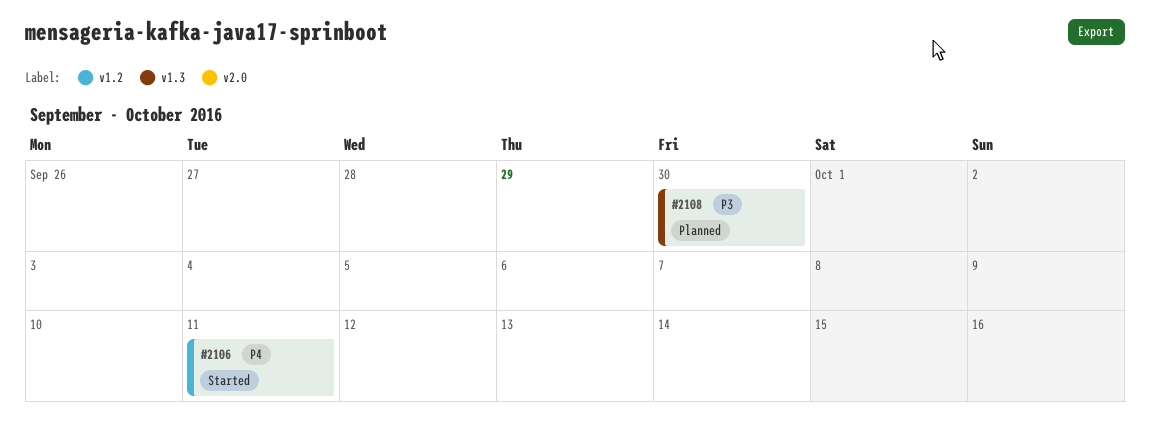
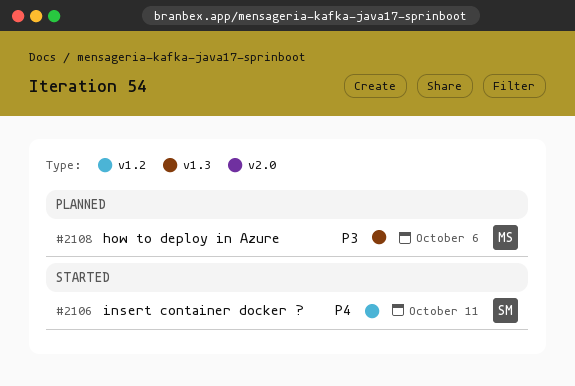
#2108, due: Sep 30 -> Oct 6

